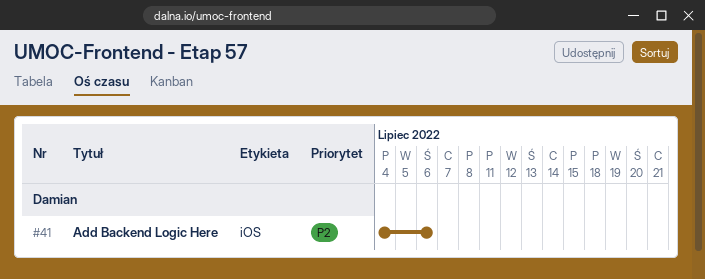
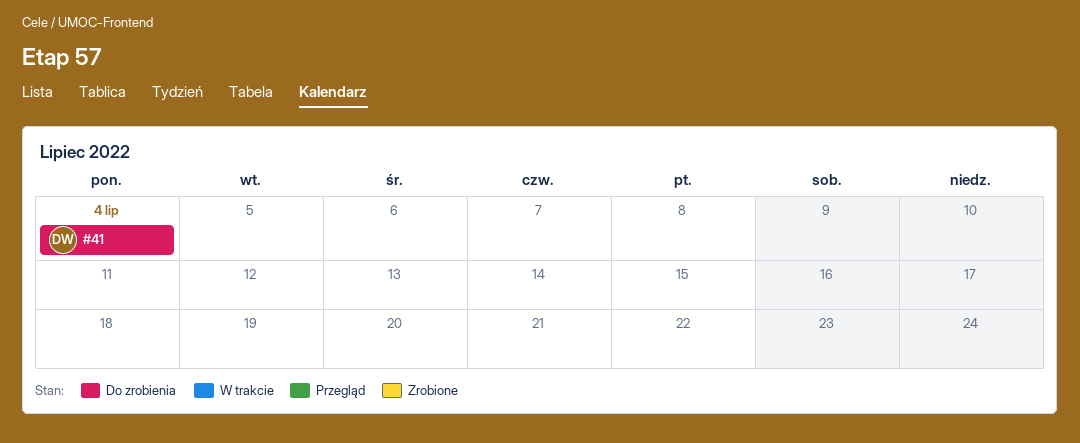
#41, due: Jul 6 -> Jul 4

